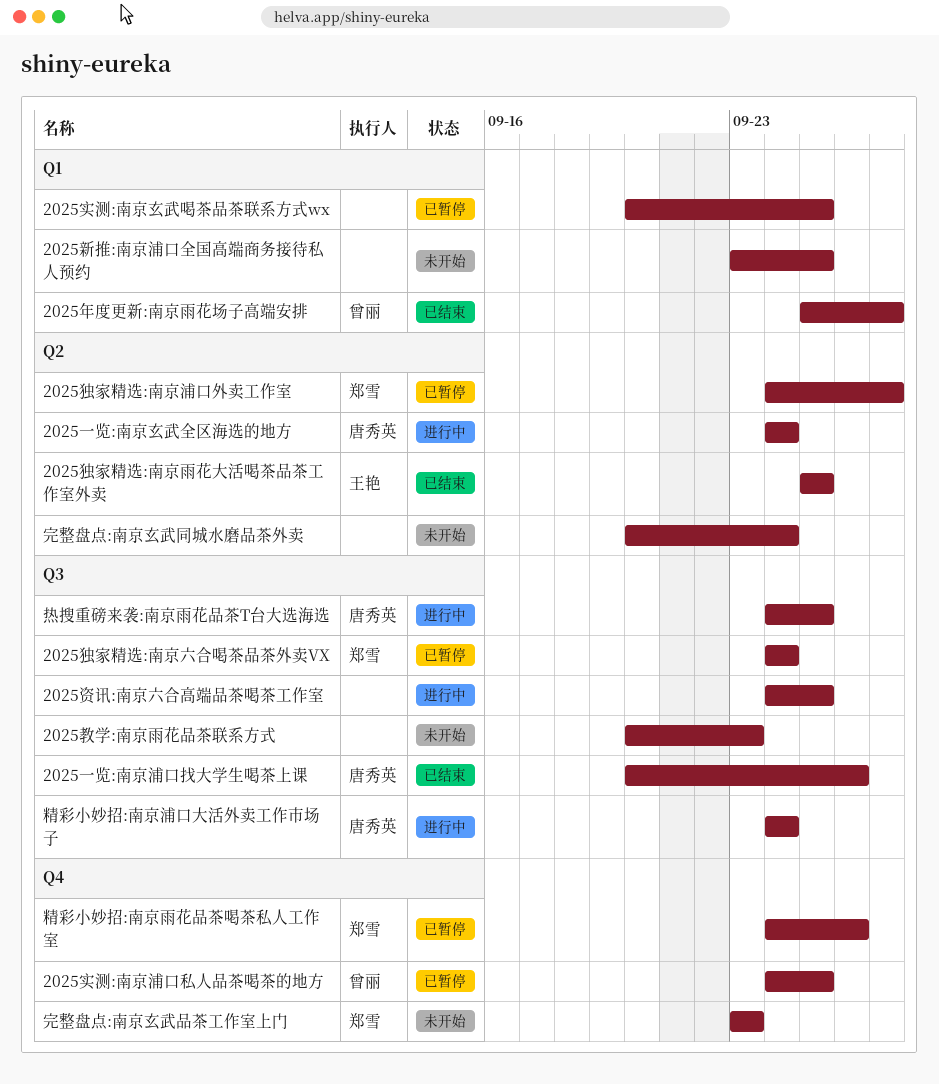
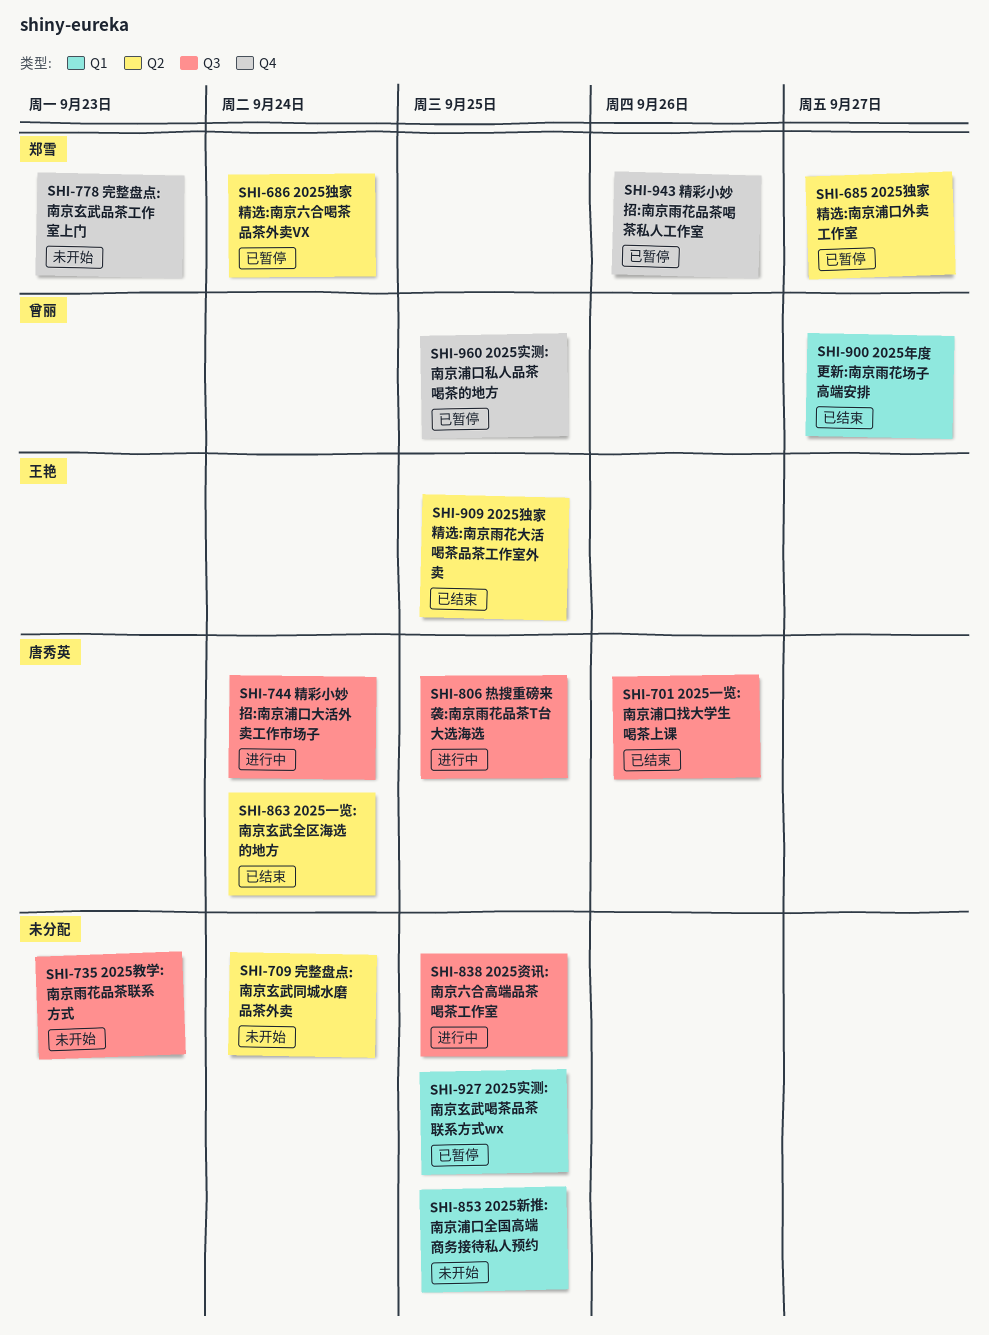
2025一览:南京玄武全区海选的地方, status: 进行中 -> 已结束
2025独家精选:南京六合喝茶品茶外卖VX, label: Q3 -> Q2

